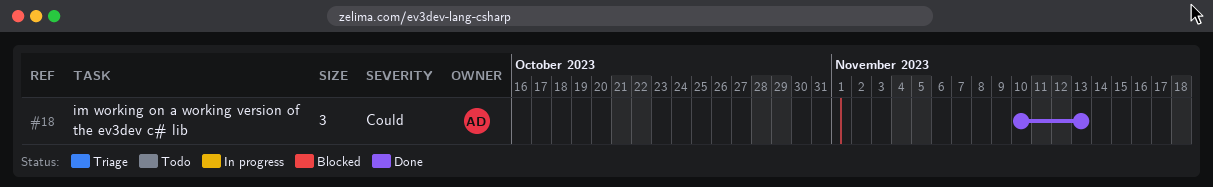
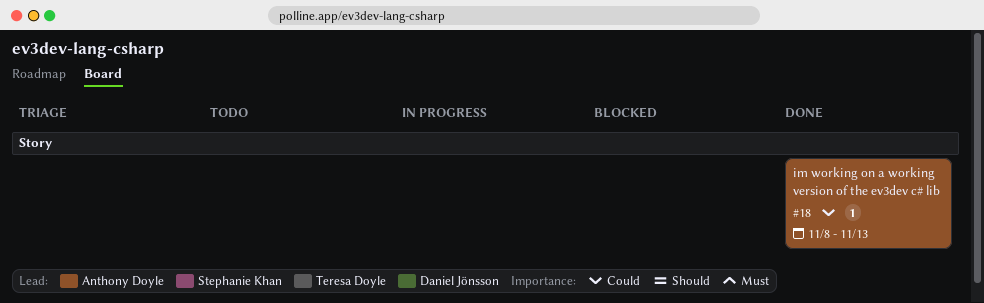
#18, estimate: 3 -> 1
#18, start: Nov 10 -> Nov 8

